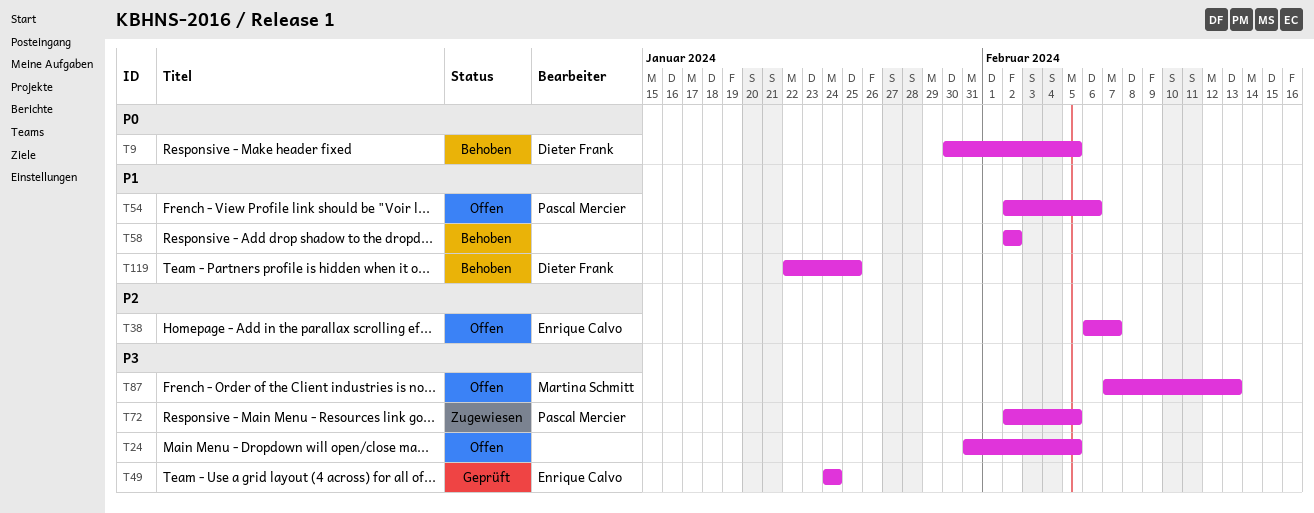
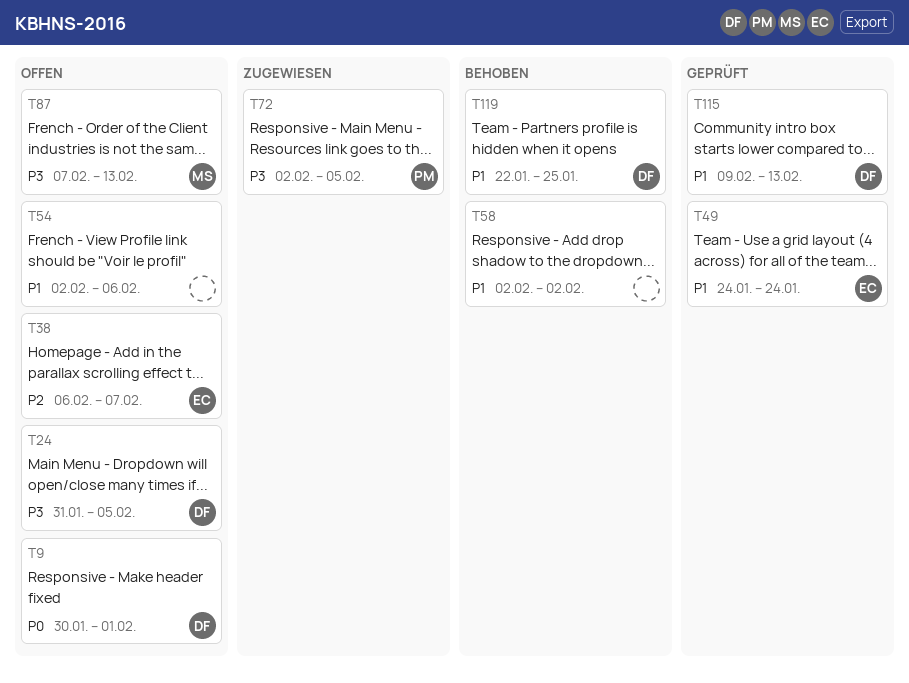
T9, status: Behoben -> Offen
T9, due: Feb 5 -> Feb 1
T24, owner: none -> Dieter Frank
T49, priority: P3 -> P1
T54, owner: Pascal Mercier -> none
T115: none -> present

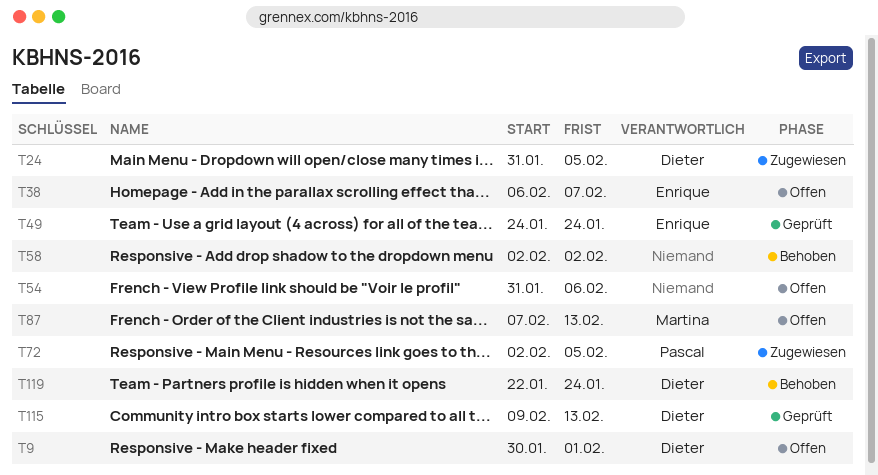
T24, status: Offen -> Zugewiesen
T54, start: Feb 2 -> Jan 31
T119, due: Jan 25 -> Jan 24

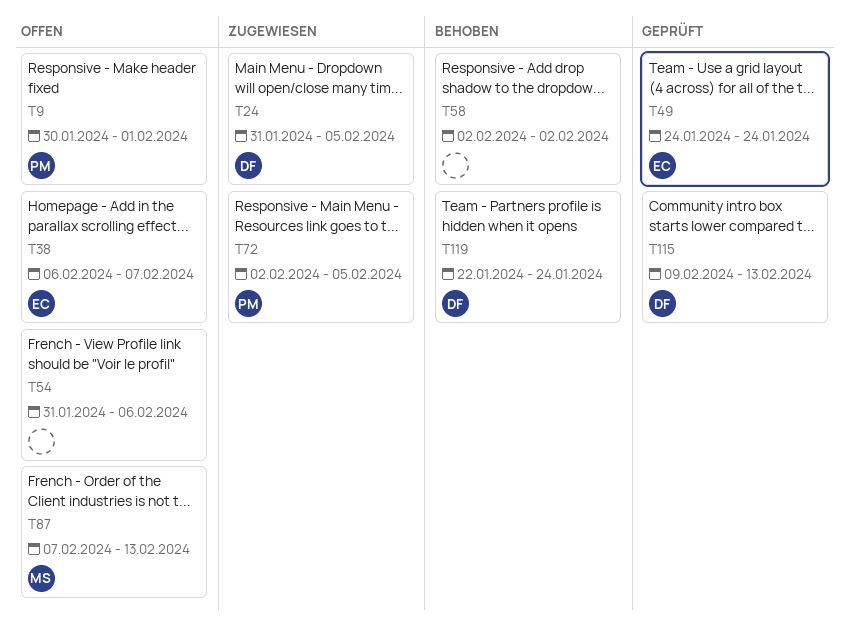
T9, owner: Dieter -> Pascal

